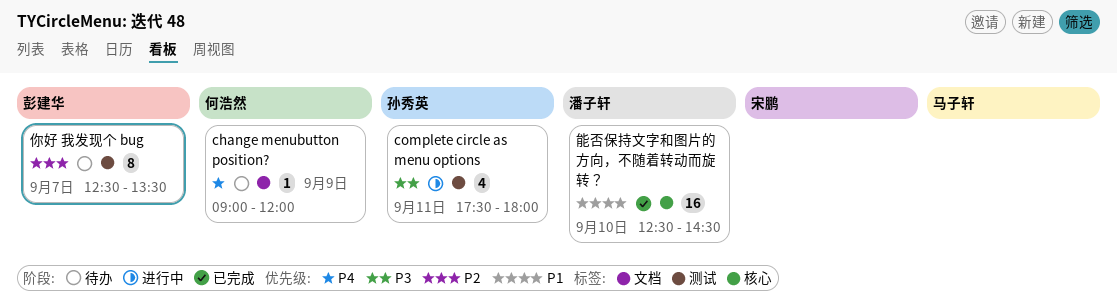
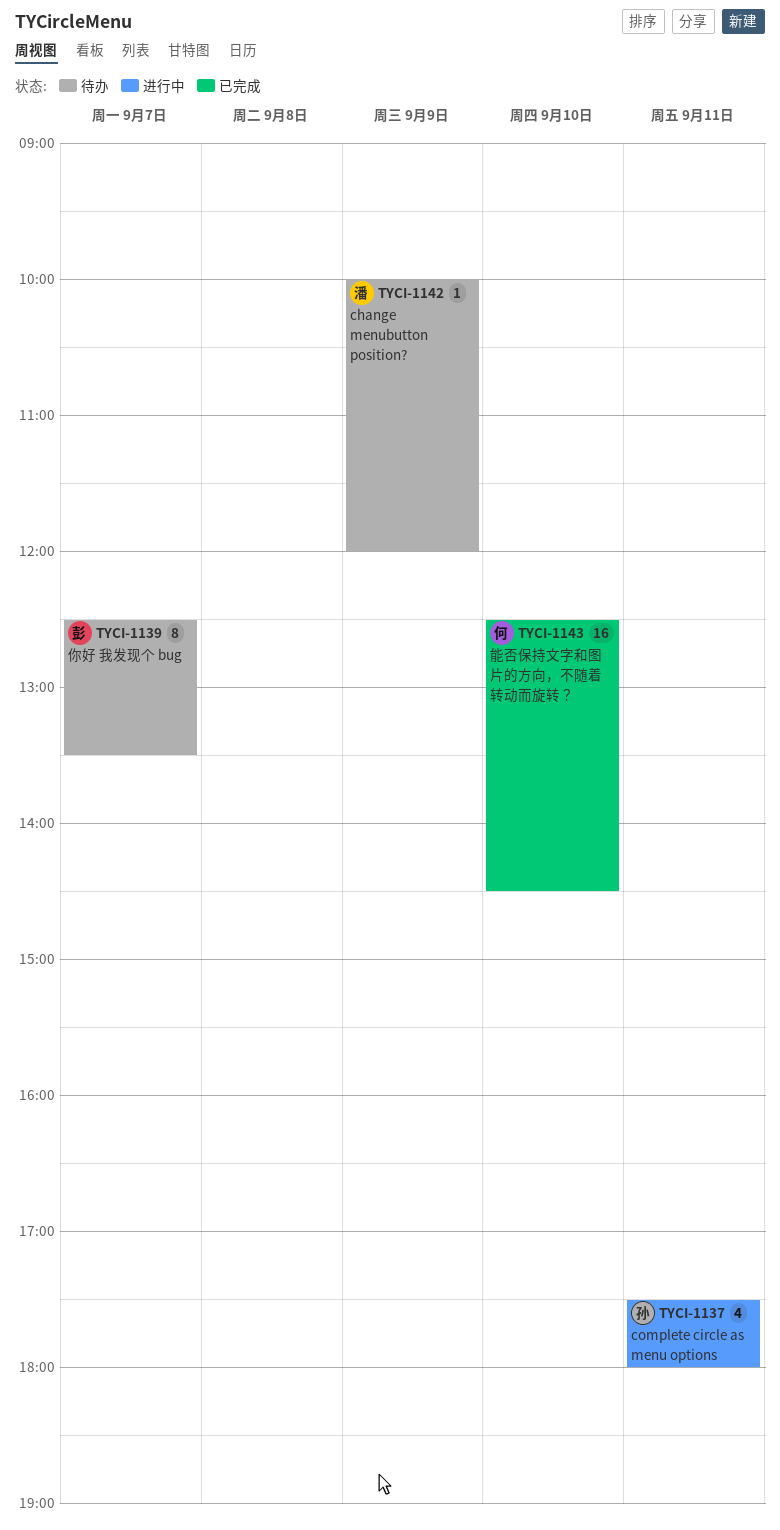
change menubutton position?, owner: 何浩然 -> 潘子轩
change menubutton position?, begins: 09:00 -> 10:00
能否保持文字和图片的方向，不随着转动而旋转？, owner: 潘子轩 -> 何浩然

